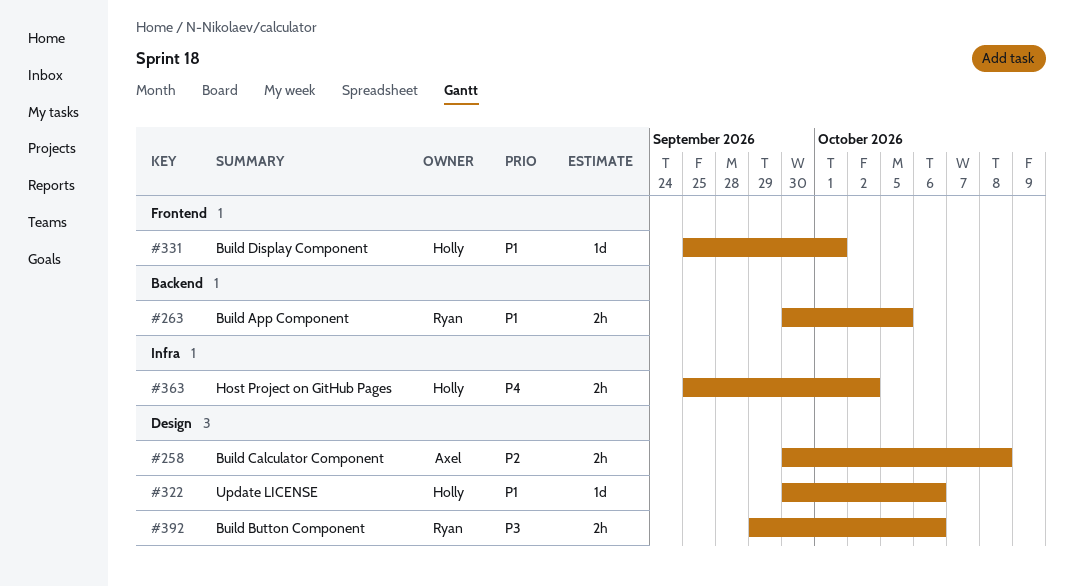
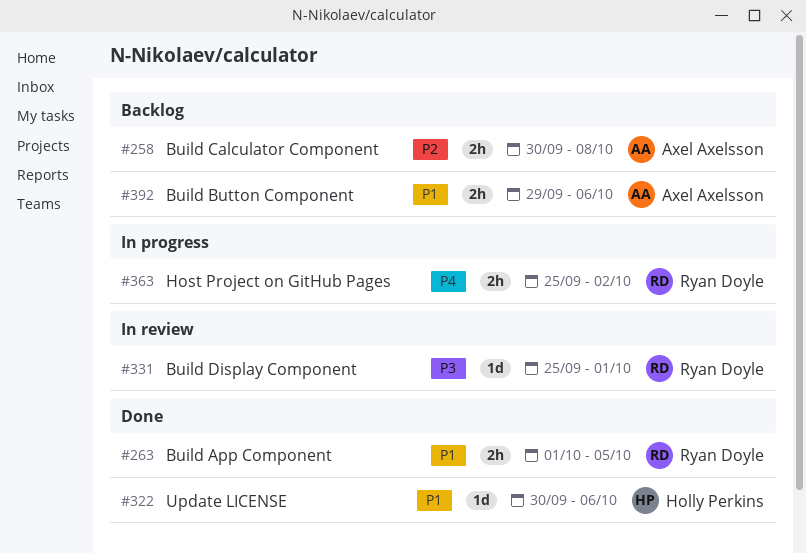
#263, start: Sep 30 -> Oct 1
#331, owner: Holly Perkins -> Ryan Doyle
#331, priority: P1 -> P3
#363, owner: Holly Perkins -> Ryan Doyle
#392, owner: Ryan Doyle -> Axel Axelsson
#392, priority: P3 -> P1

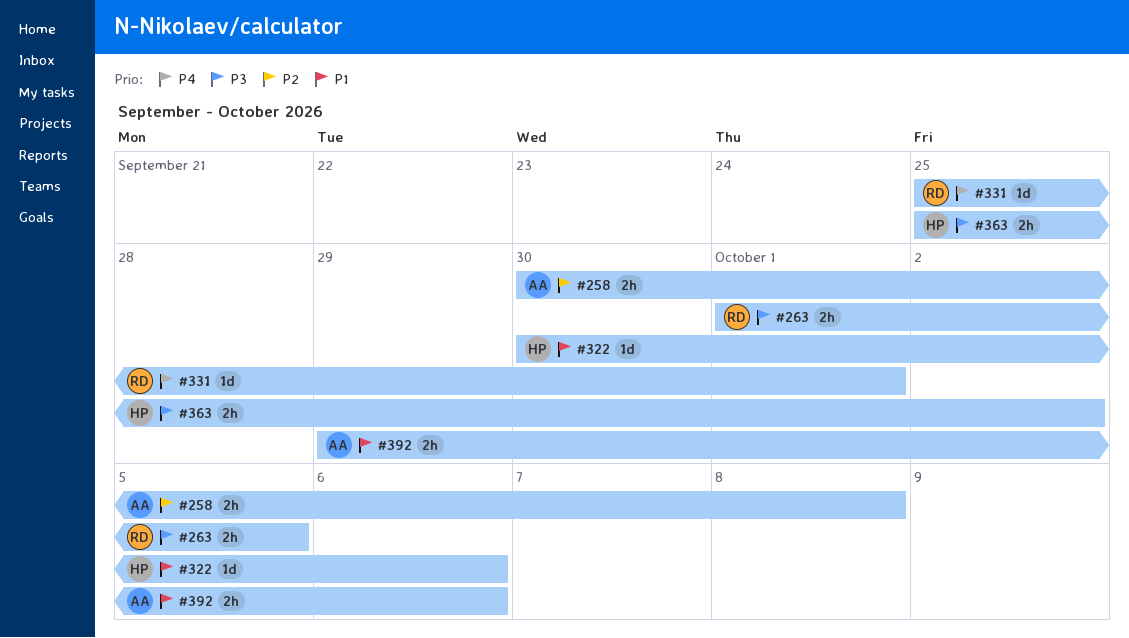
#263, priority: P1 -> P3
#331, priority: P3 -> P4
#363, owner: Ryan Doyle -> Holly Perkins
#363, priority: P4 -> P3

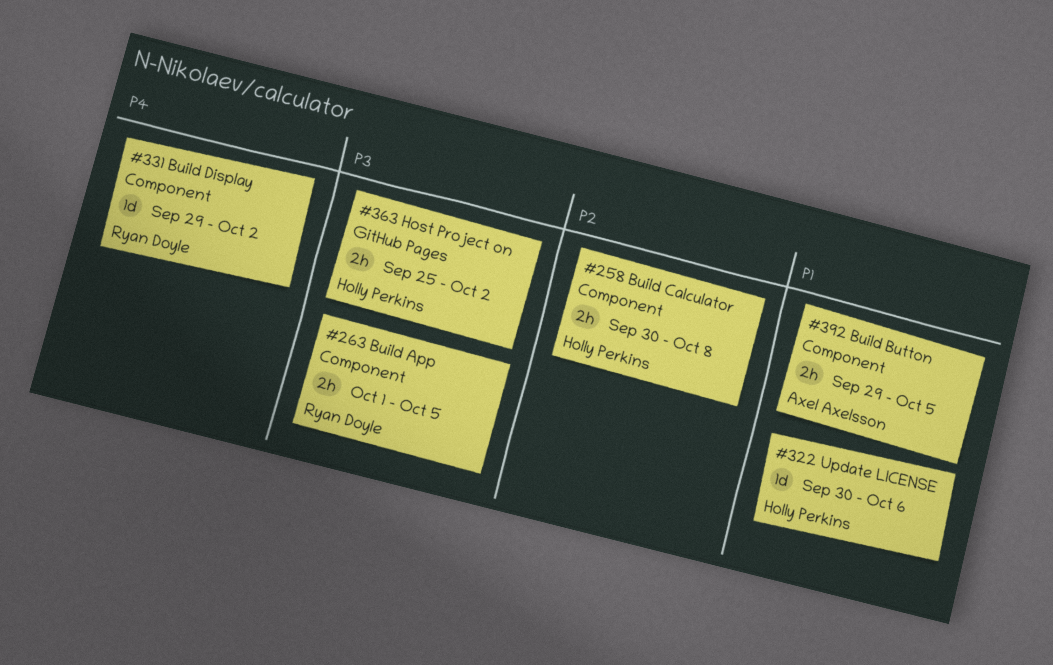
#258, owner: Axel Axelsson -> Holly Perkins
#331, start: Sep 25 -> Sep 29
#331, due: Oct 1 -> Oct 2
#392, due: Oct 6 -> Oct 5

